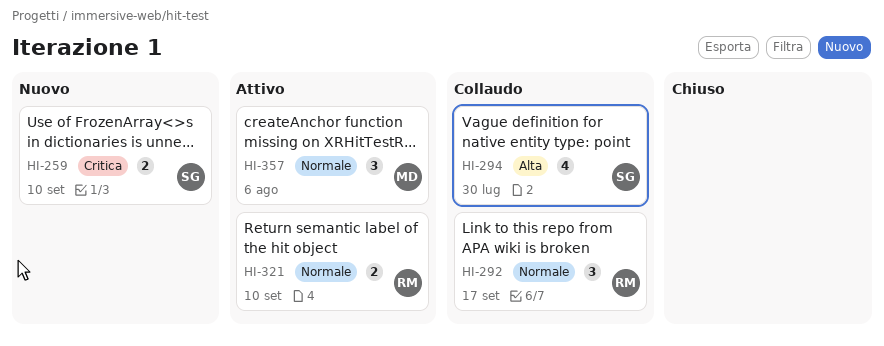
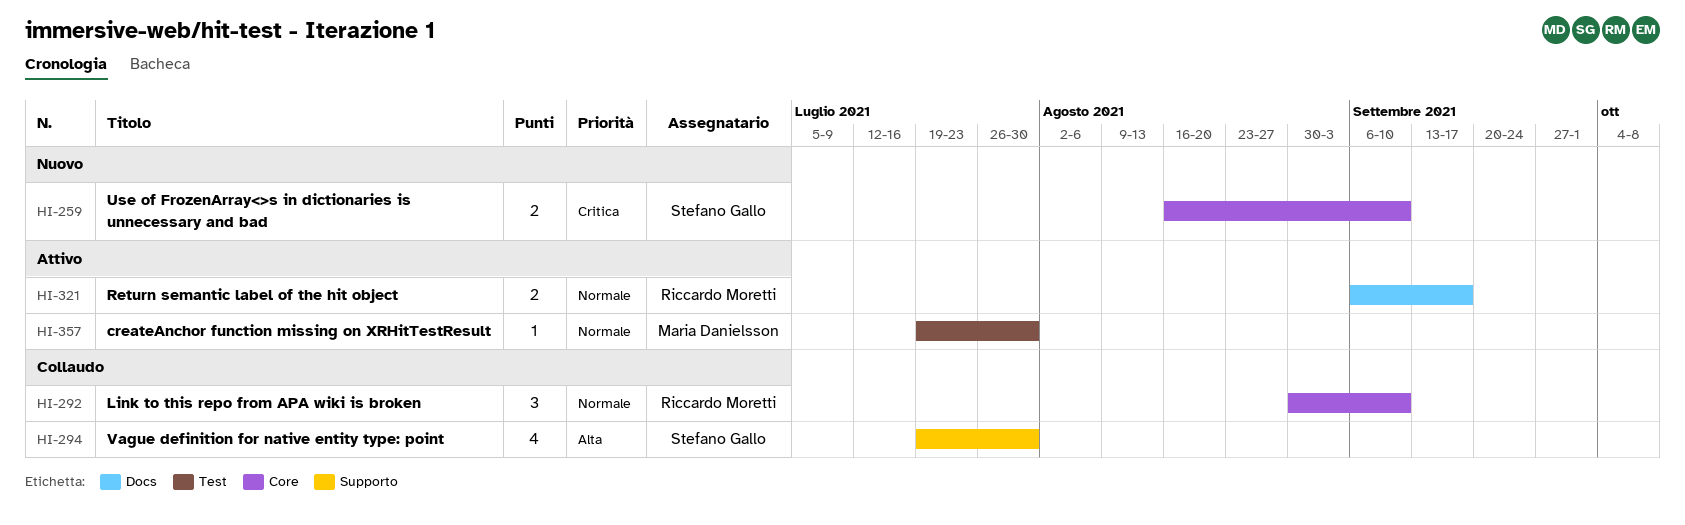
HI-292, due: Sep 17 -> Sep 10
HI-321, due: Sep 10 -> Sep 17
HI-357, estimate: 3 -> 1
HI-357, due: Aug 6 -> Jul 30

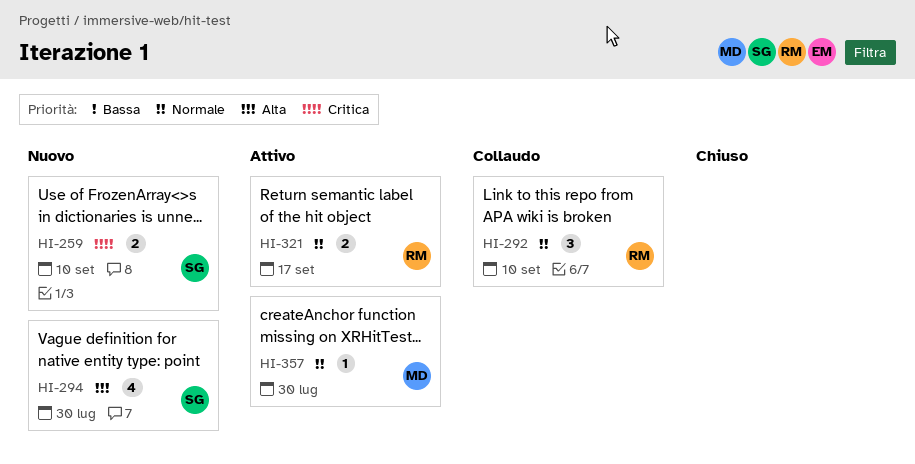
HI-294, status: Collaudo -> Nuovo

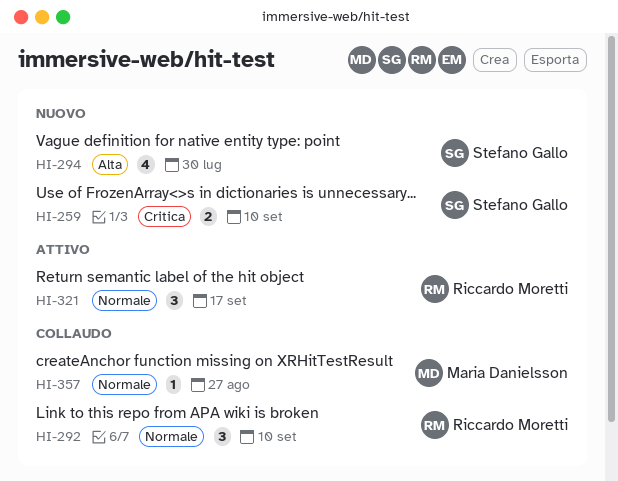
HI-321, estimate: 2 -> 3
HI-357, status: Attivo -> Collaudo
HI-357, due: Jul 30 -> Aug 27

